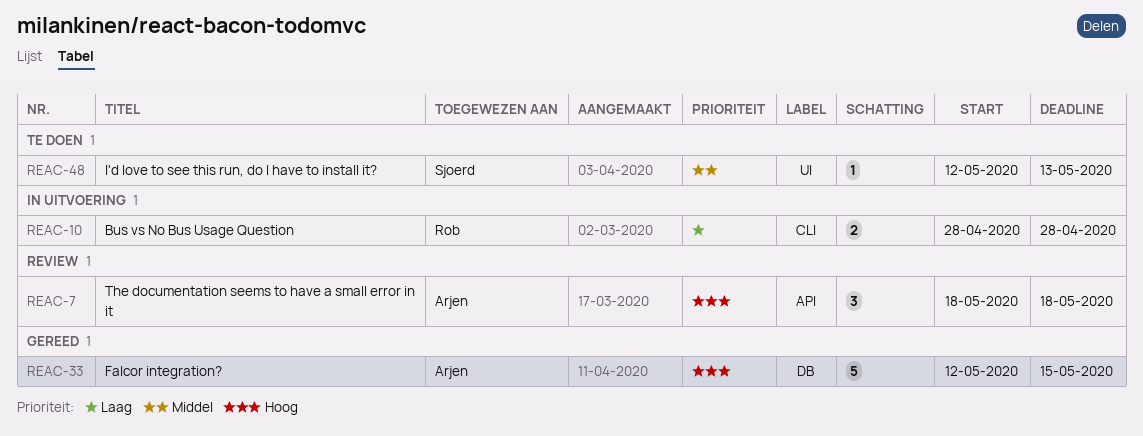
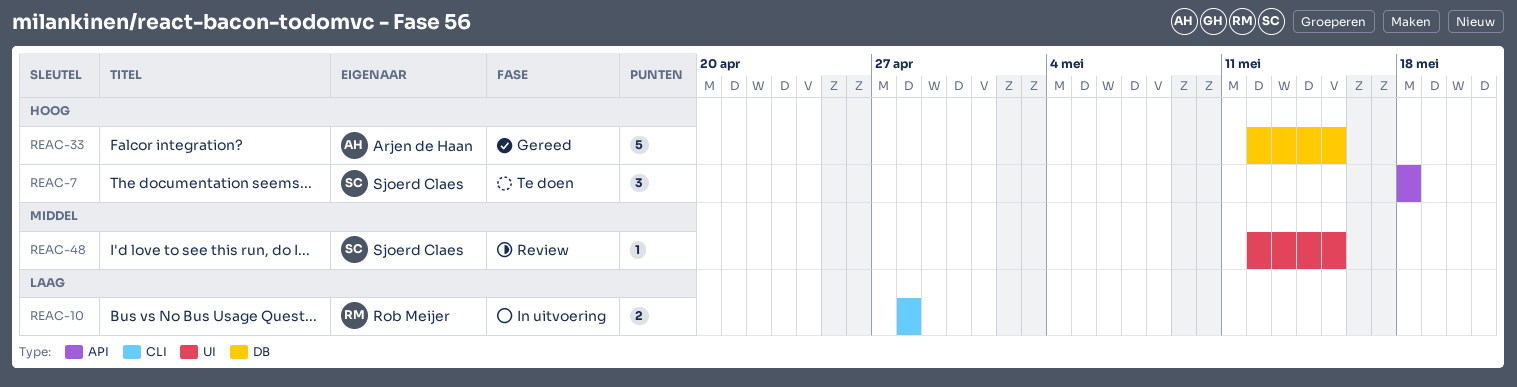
REAC-7, status: Review -> Te doen
REAC-7, owner: Arjen de Haan -> Sjoerd Claes
REAC-48, status: Te doen -> Review
REAC-48, due: May 13 -> May 15

